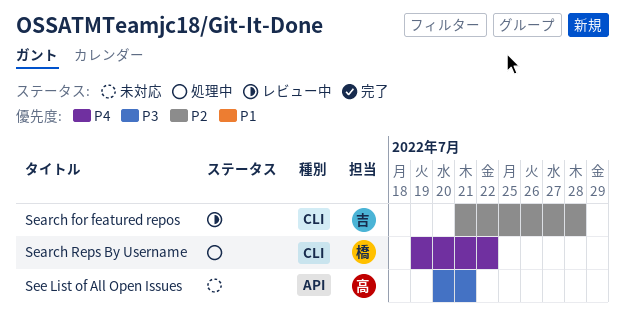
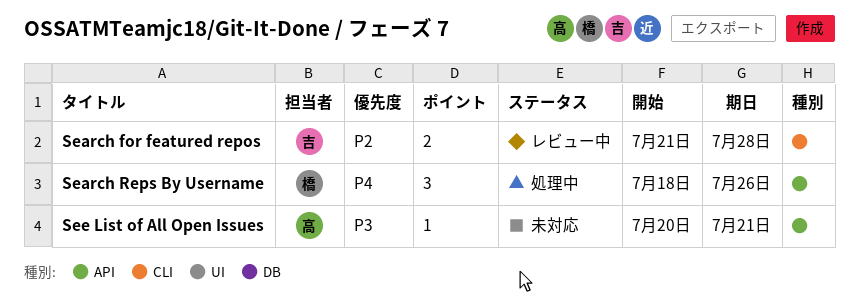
Search Reps By Username, label: CLI -> API
Search Reps By Username, start: Jul 19 -> Jul 18
Search Reps By Username, due: Jul 22 -> Jul 26

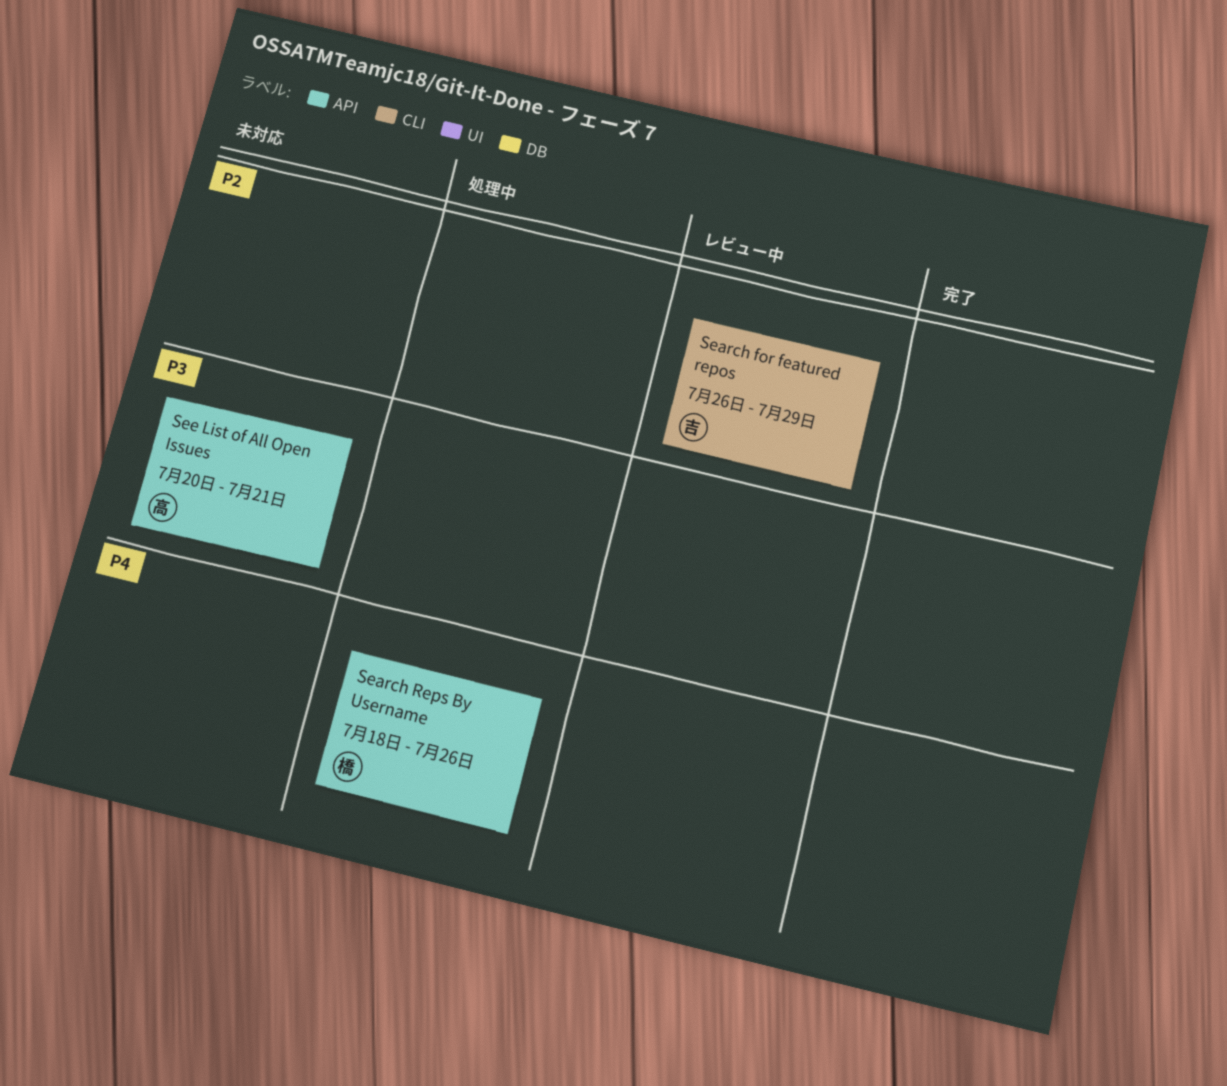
Search for featured repos, start: Jul 21 -> Jul 26
Search for featured repos, due: Jul 28 -> Jul 29

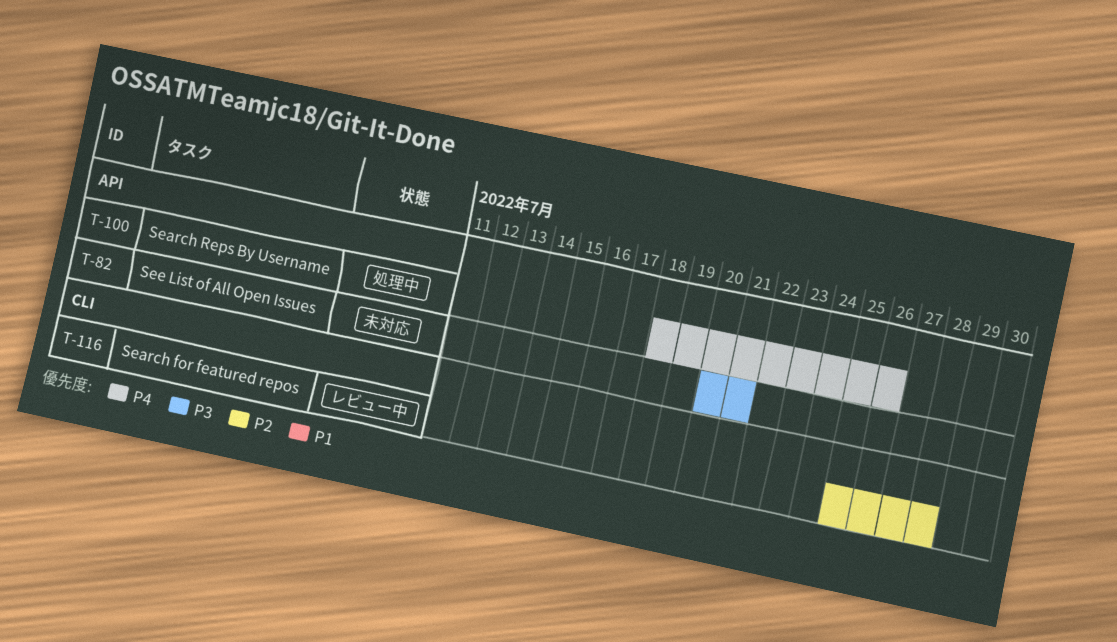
Search for featured repos, start: Jul 26 -> Jul 25
Search for featured repos, due: Jul 29 -> Jul 28

